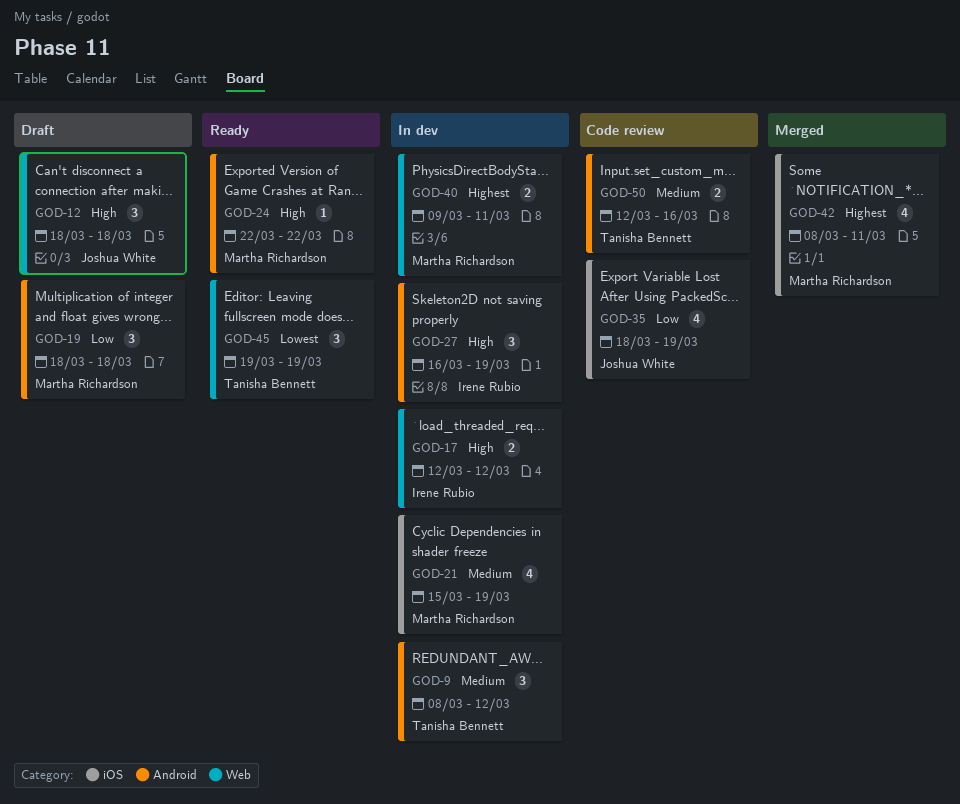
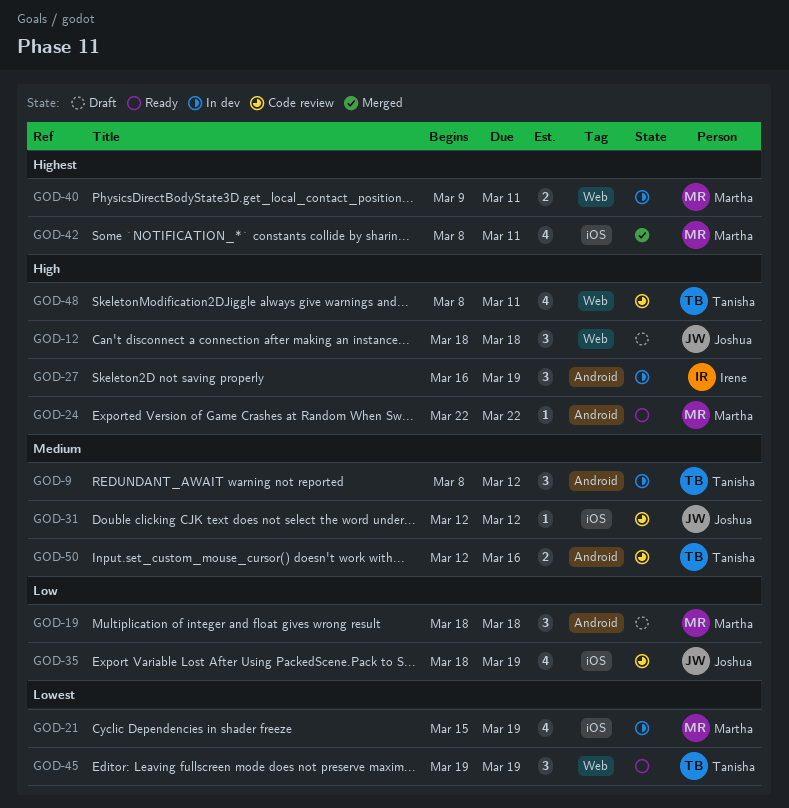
GOD-17: present -> none
GOD-21, priority: Medium -> Lowest
GOD-31: none -> present
GOD-48: none -> present

